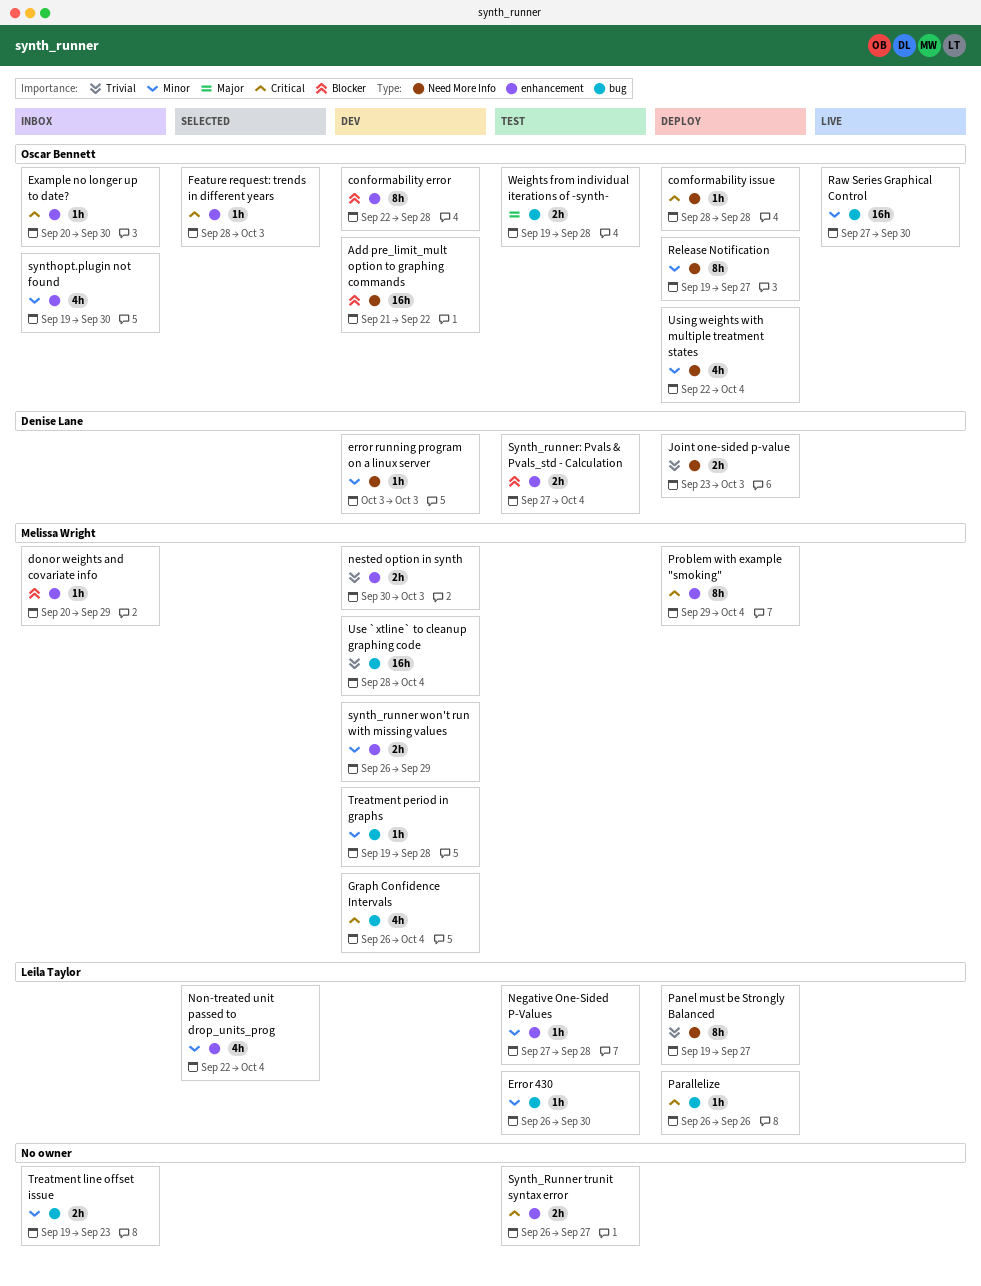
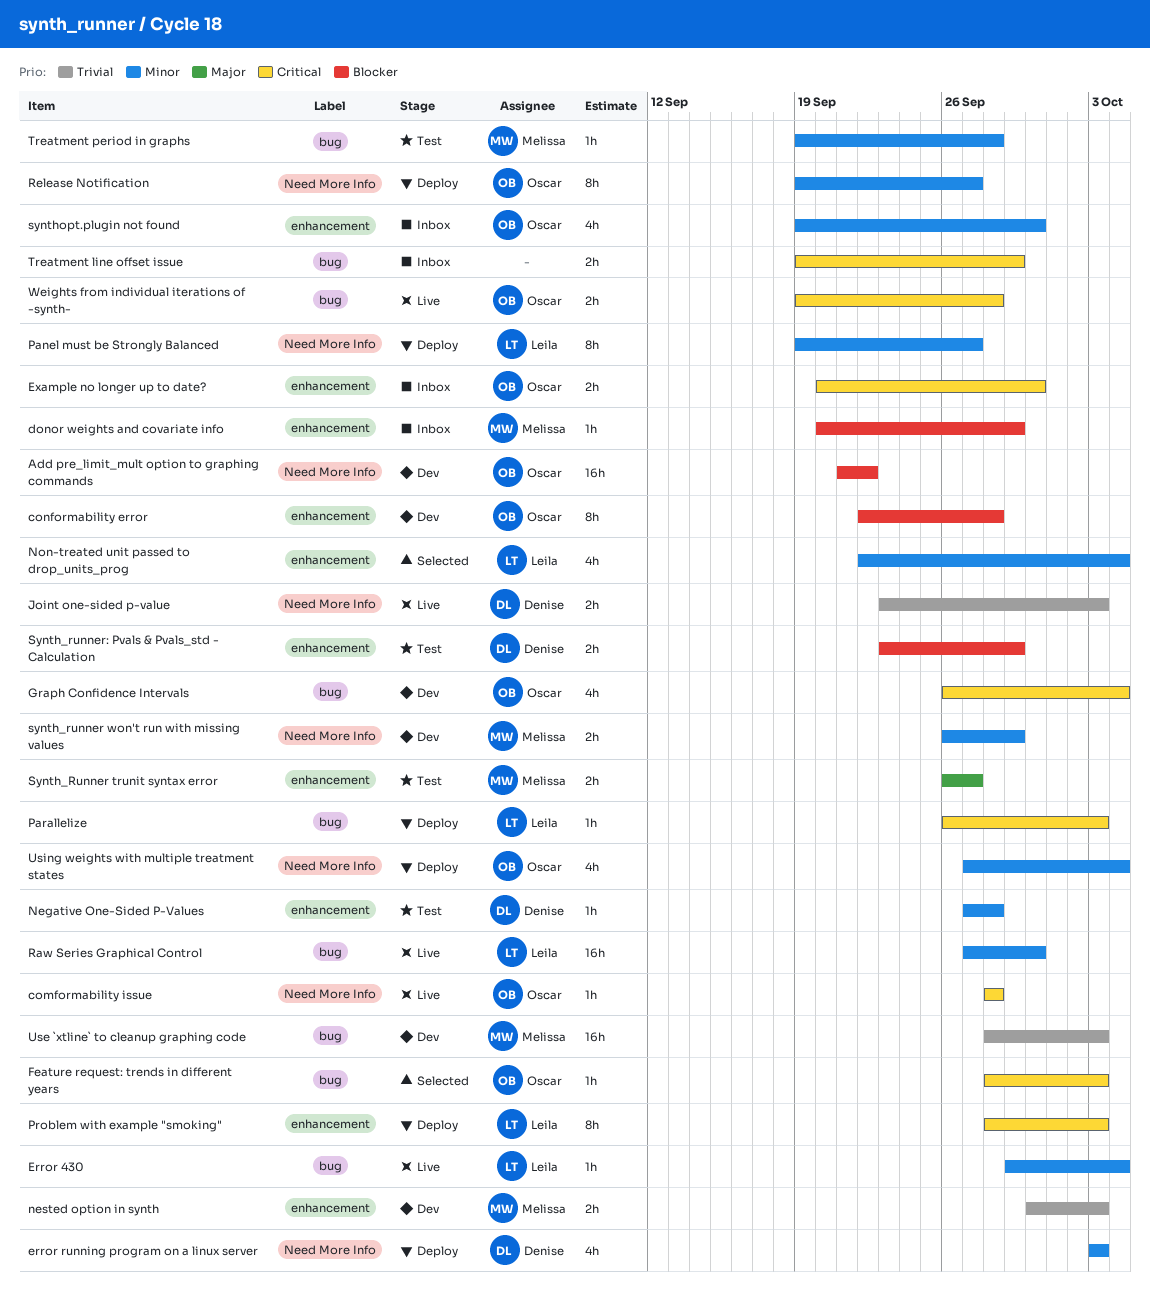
comformability issue, status: Deploy -> Live
Error 430, status: Test -> Live
Error 430, start: Sep 26 -> Sep 29
Error 430, due: Sep 30 -> Oct 4
error running program on a linux server, status: Dev -> Deploy
error running program on a linux server, estimate: 1h -> 4h
Example no longer up to date?, estimate: 1h -> 2h
Feature request: trends in different years, label: enhancement -> bug
Graph Confidence Intervals, owner: Melissa Wright -> Oscar Bennett
Joint one-sided p-value, status: Deploy -> Live
Negative One-Sided P-Values, owner: Leila Taylor -> Denise Lane
Panel must be Strongly Balanced, priority: Trivial -> Minor
Parallelize, due: Sep 26 -> Oct 3
Problem with example "smoking", owner: Melissa Wright -> Leila Taylor
Problem with example "smoking", start: Sep 29 -> Sep 28
Problem with example "smoking", due: Oct 4 -> Oct 3
Raw Series Graphical Control, owner: Oscar Bennett -> Leila Taylor
Synth_Runner trunit syntax error, owner: none -> Melissa Wright
Synth_Runner trunit syntax error, priority: Critical -> Major
synth_runner won't run with missing values, label: enhancement -> Need More Info
Synth_runner: Pvals & Pvals_std - Calculation, start: Sep 27 -> Sep 23
Synth_runner: Pvals & Pvals_std - Calculation, due: Oct 4 -> Sep 29
Treatment line offset issue, priority: Minor -> Critical
Treatment line offset issue, due: Sep 23 -> Sep 29
Treatment period in graphs, status: Dev -> Test
Use `xtline` to cleanup graphing code, due: Oct 4 -> Oct 3
Using weights with multiple treatment states, start: Sep 22 -> Sep 27
Weights from individual iterations of -synth-, status: Test -> Live
Weights from individual iterations of -synth-, priority: Major -> Critical

